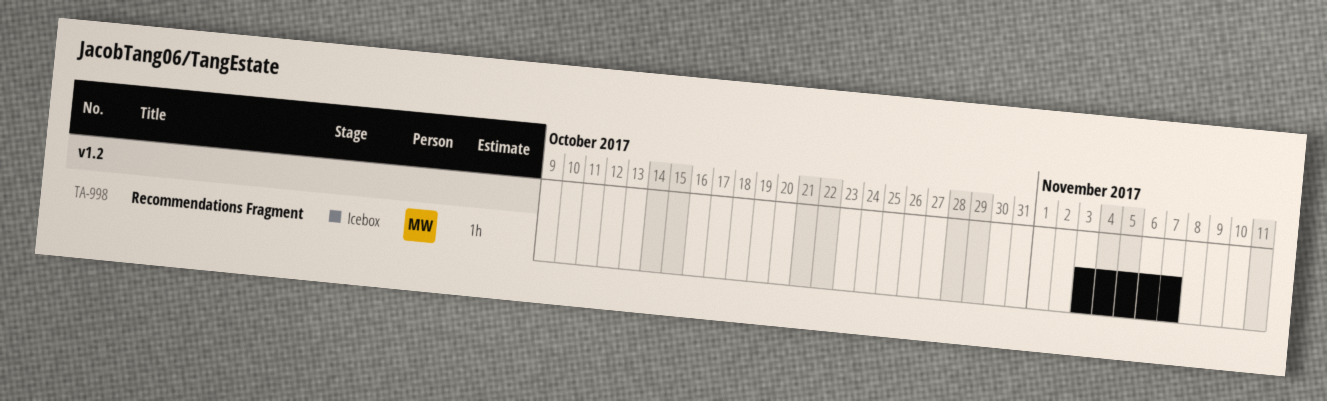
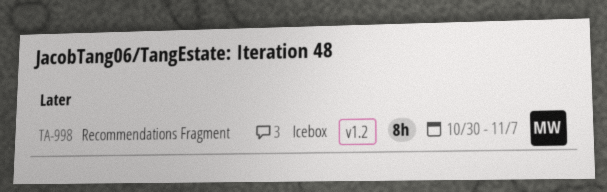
TA-998, estimate: 1h -> 8h
TA-998, start: Nov 3 -> Oct 30

